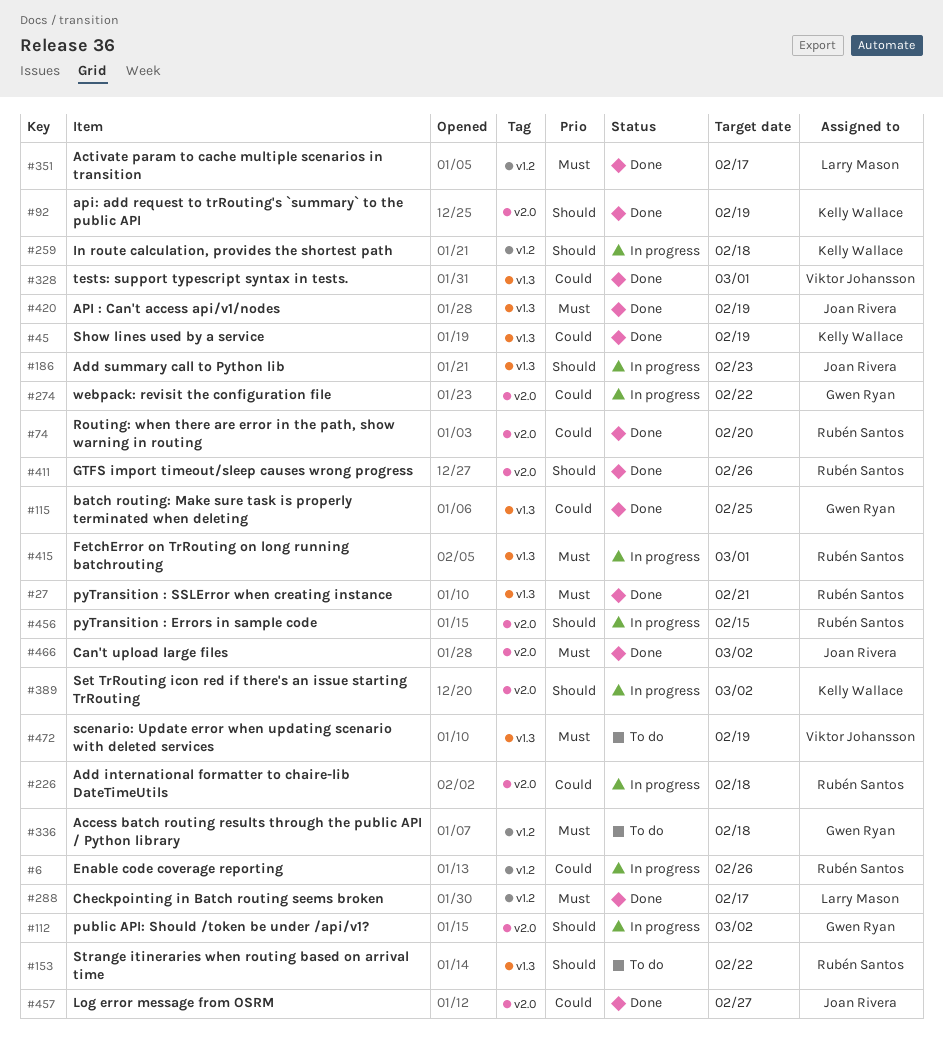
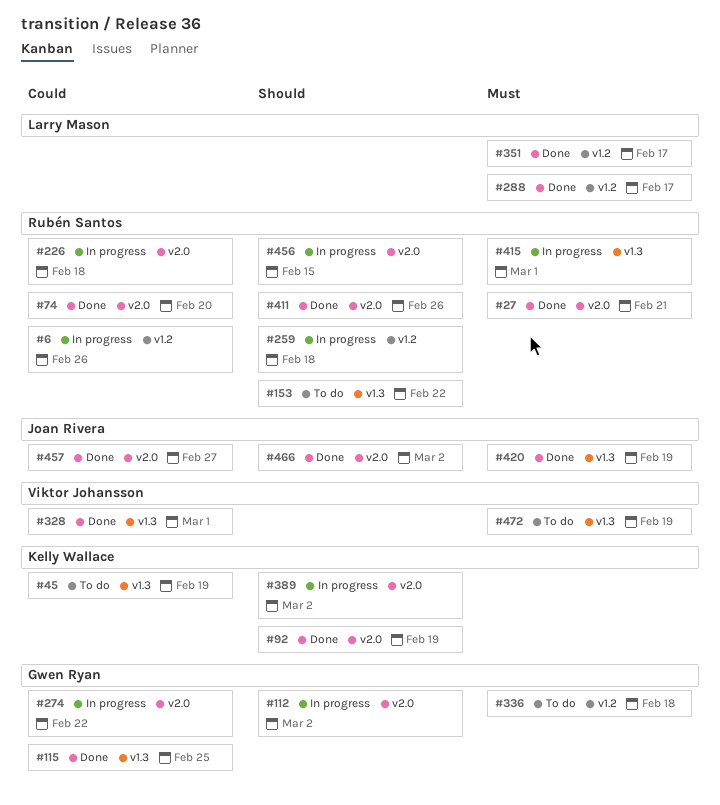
#27, label: v1.3 -> v2.0
#45, status: Done -> To do
#186: present -> none
#259, owner: Kelly Wallace -> Rubén Santos
#466, priority: Must -> Should

